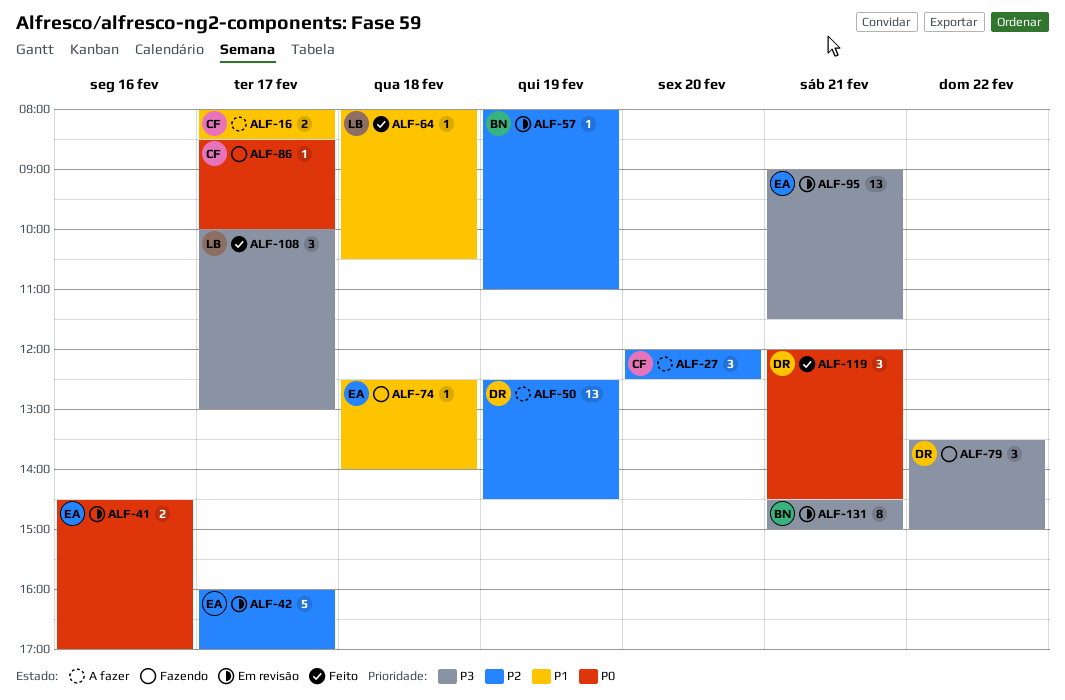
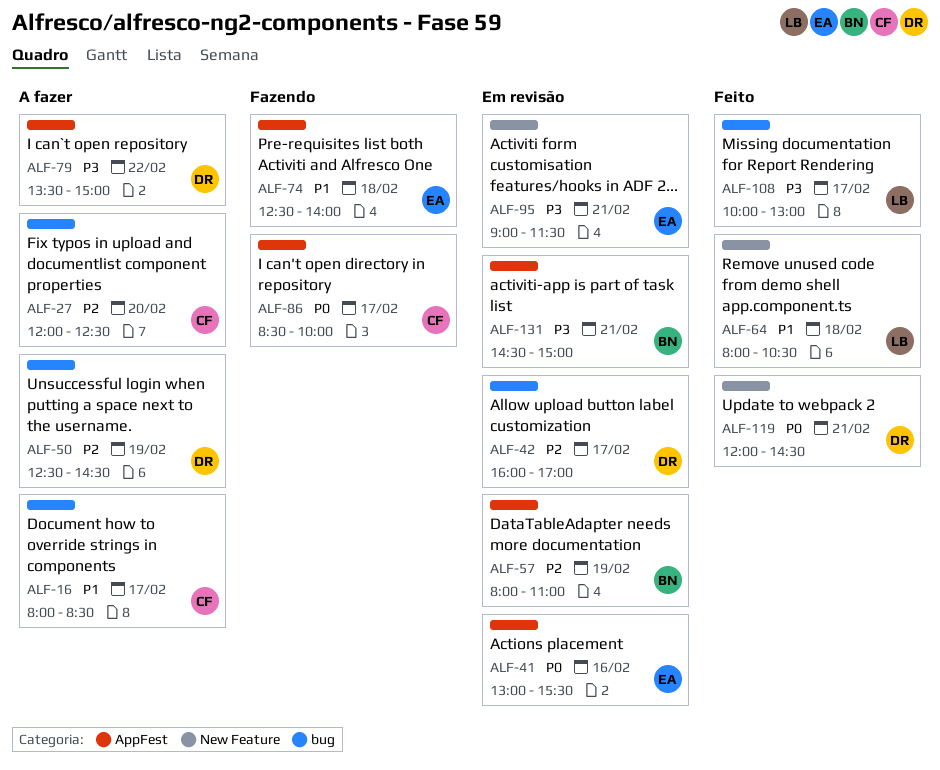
ALF-41, begins: 14:30 -> 13:00
ALF-41, ends: 17:00 -> 15:30
ALF-42, owner: EA -> DR
ALF-79, status: Fazendo -> A fazer

